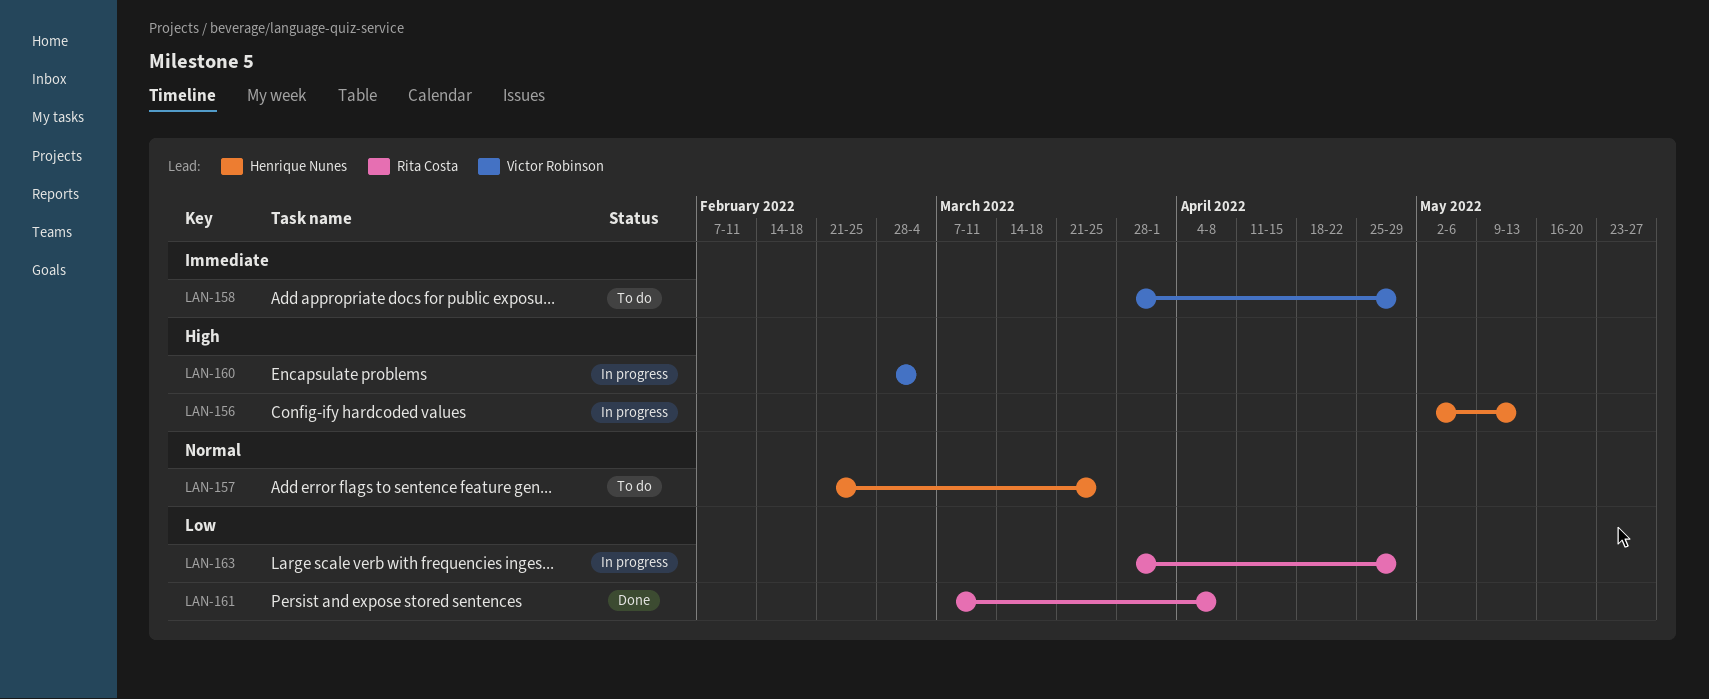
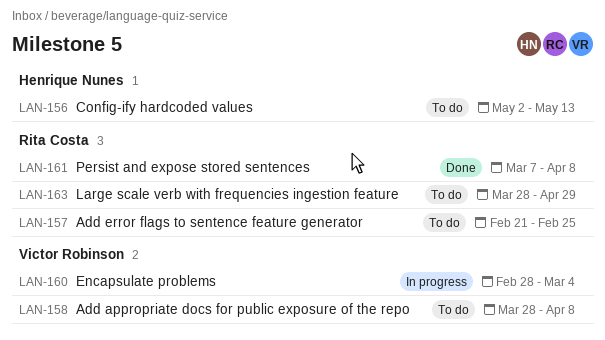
LAN-156, status: In progress -> To do
LAN-157, owner: Henrique Nunes -> Rita Costa
LAN-157, due: Mar 25 -> Feb 25
LAN-158, due: Apr 29 -> Apr 8
LAN-163, status: In progress -> To do

